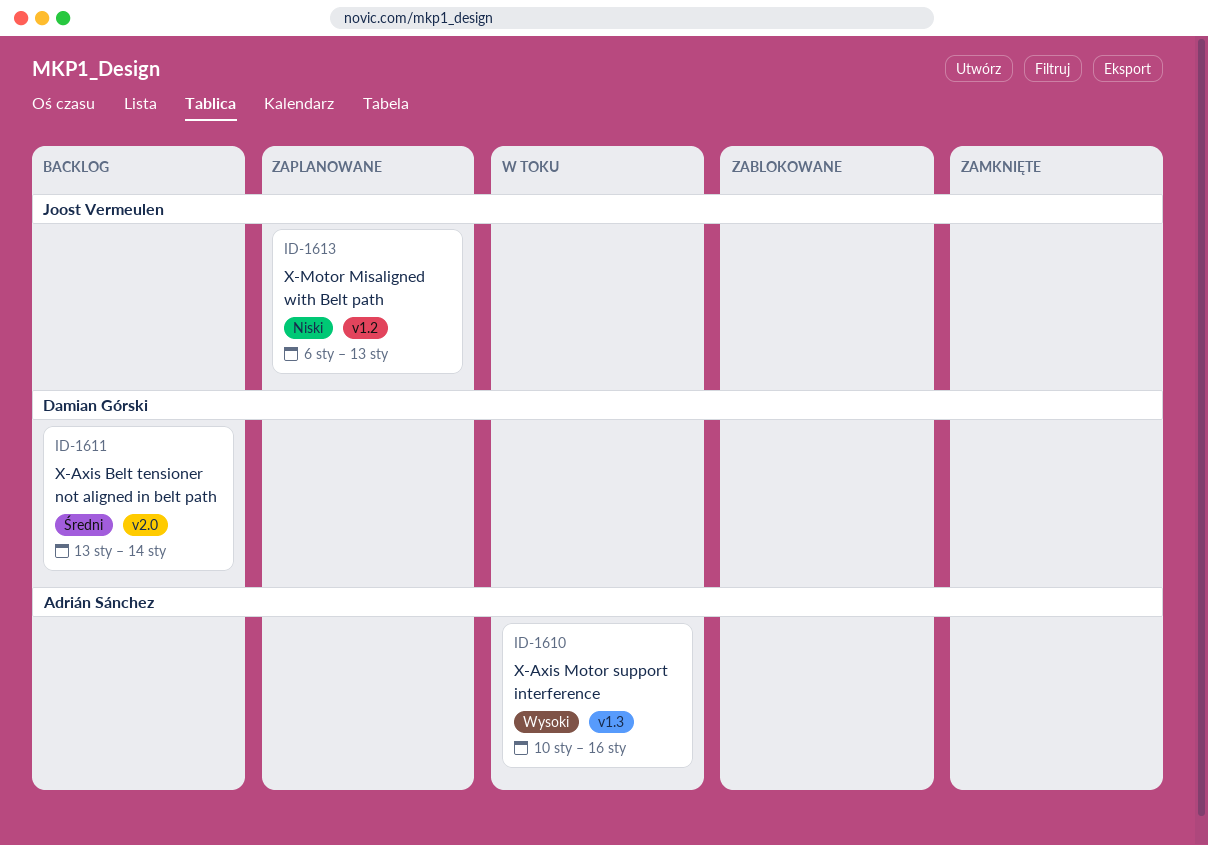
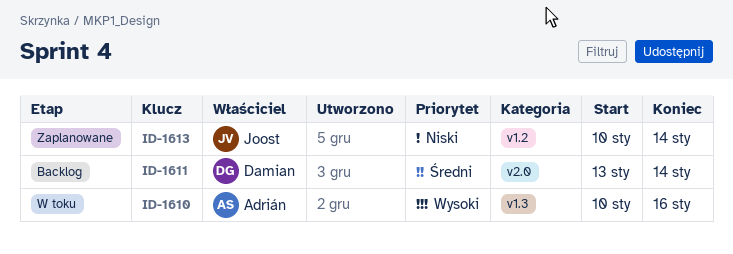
ID-1613, start: Jan 6 -> Jan 10
ID-1613, due: Jan 13 -> Jan 14

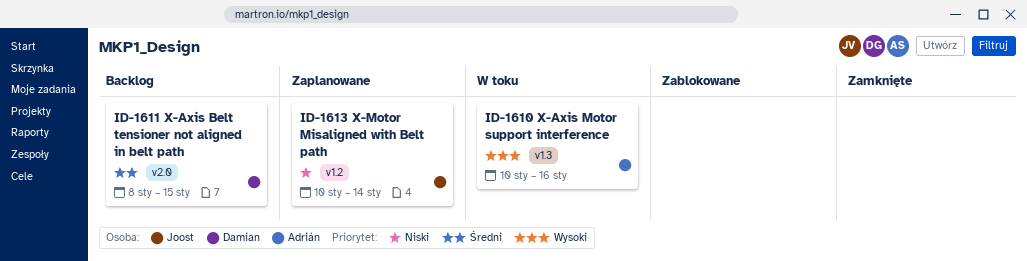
ID-1611, start: Jan 13 -> Jan 8
ID-1611, due: Jan 14 -> Jan 15

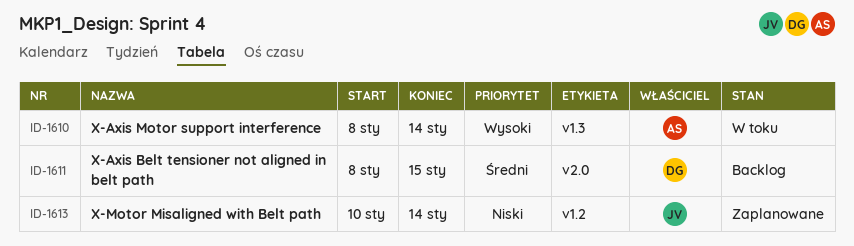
ID-1610, start: Jan 10 -> Jan 8
ID-1610, due: Jan 16 -> Jan 14

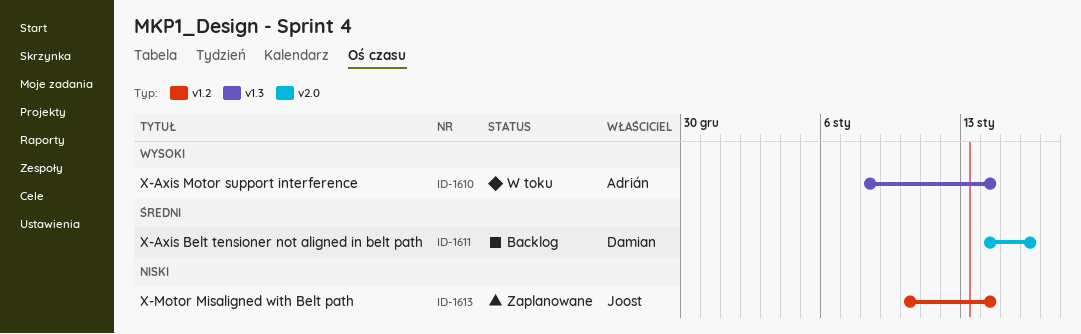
ID-1611, start: Jan 8 -> Jan 14
ID-1611, due: Jan 15 -> Jan 16

